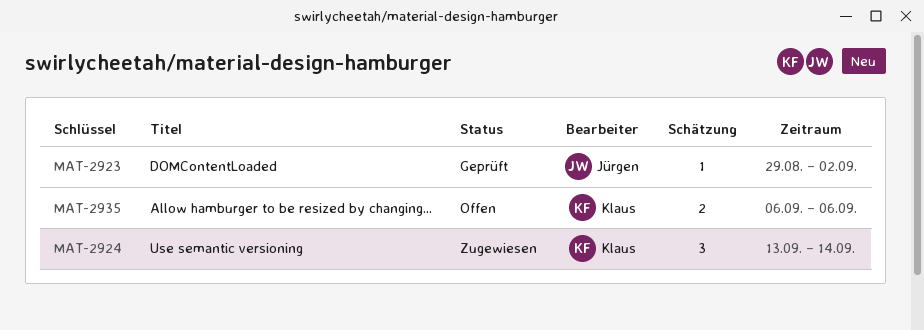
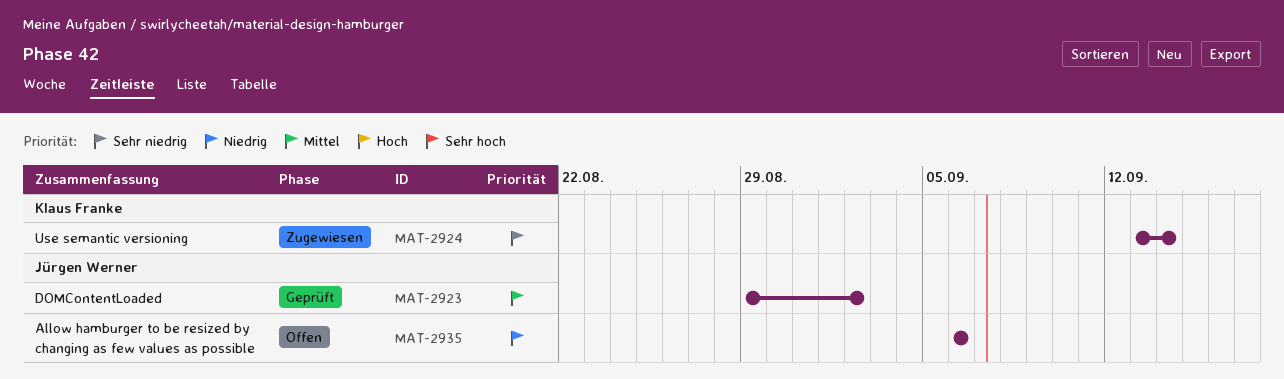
MAT-2935, owner: Klaus Franke -> Jürgen Werner

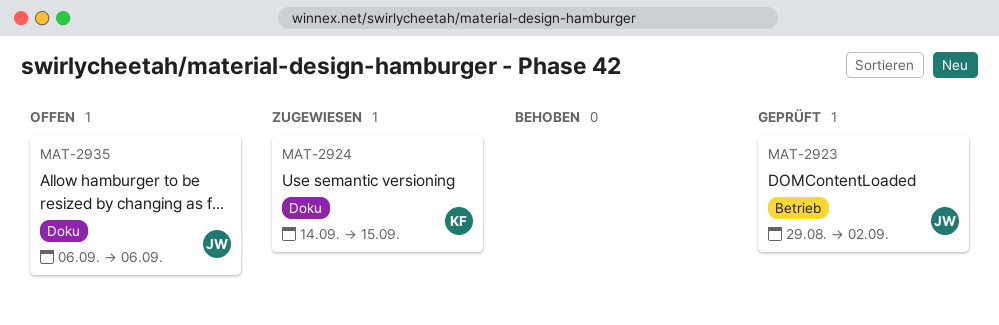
MAT-2924, start: Sep 13 -> Sep 14
MAT-2924, due: Sep 14 -> Sep 15

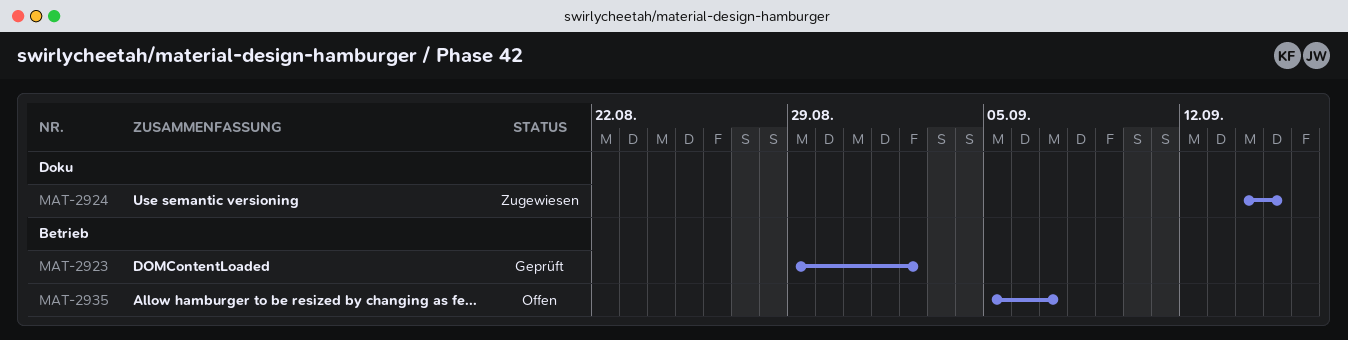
MAT-2935, label: Doku -> Betrieb
MAT-2935, start: Sep 6 -> Sep 5
MAT-2935, due: Sep 6 -> Sep 7

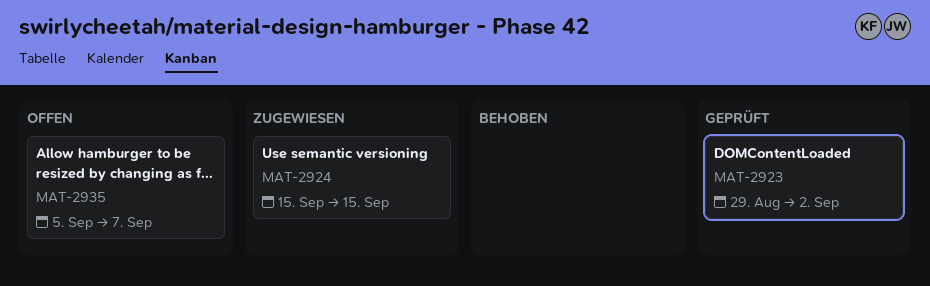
MAT-2924, start: Sep 14 -> Sep 15

